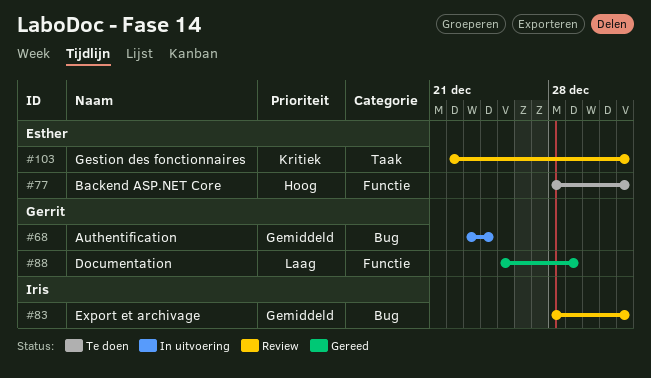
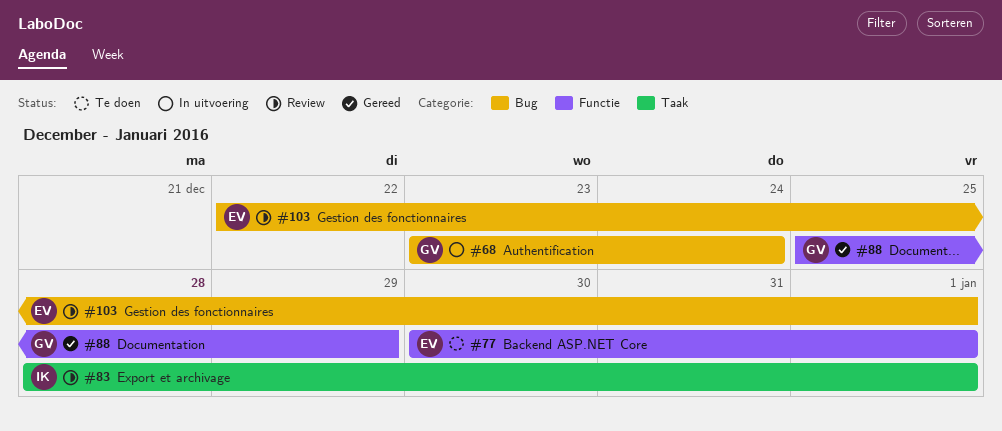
#77, start: Dec 28 -> Dec 30
#83, label: Bug -> Taak
#103, label: Taak -> Bug

